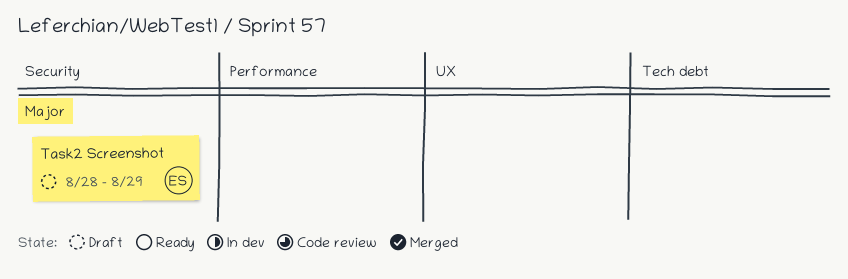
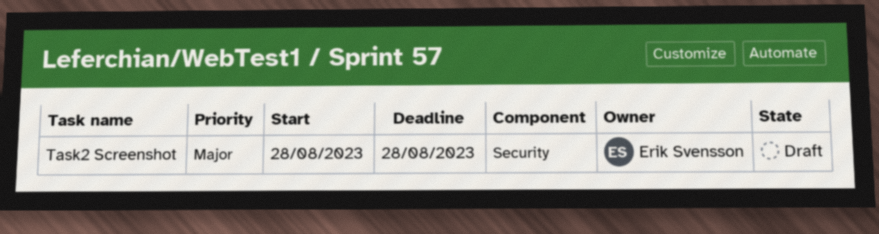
Task2 Screenshot, due: Aug 29 -> Aug 28

